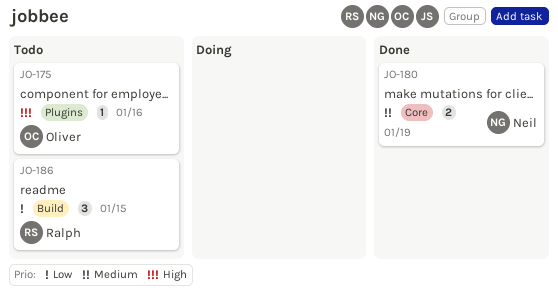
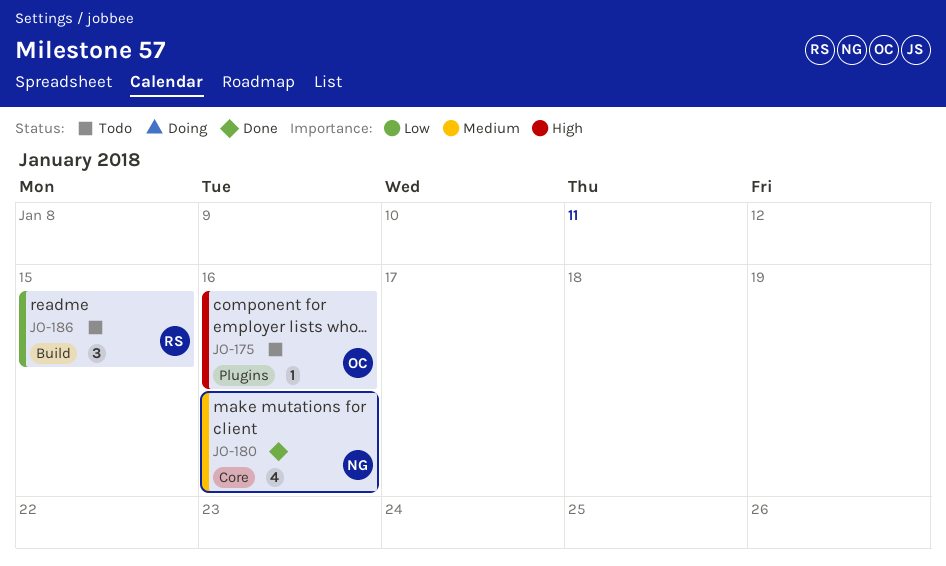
JO-180, estimate: 2 -> 4
JO-180, due: Jan 19 -> Jan 16

